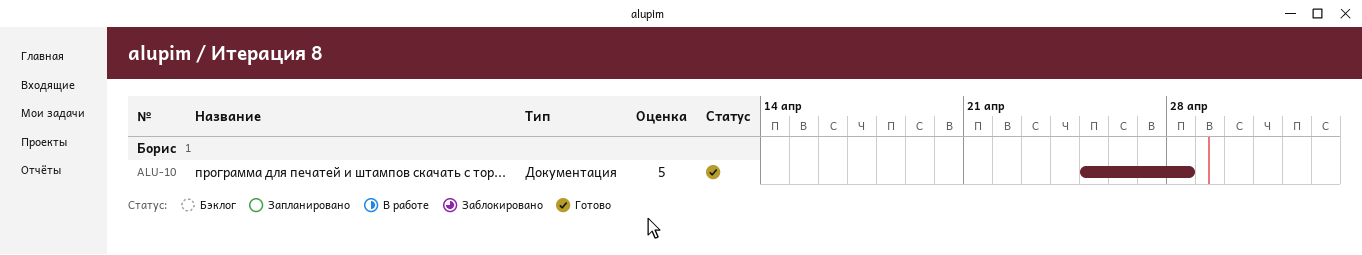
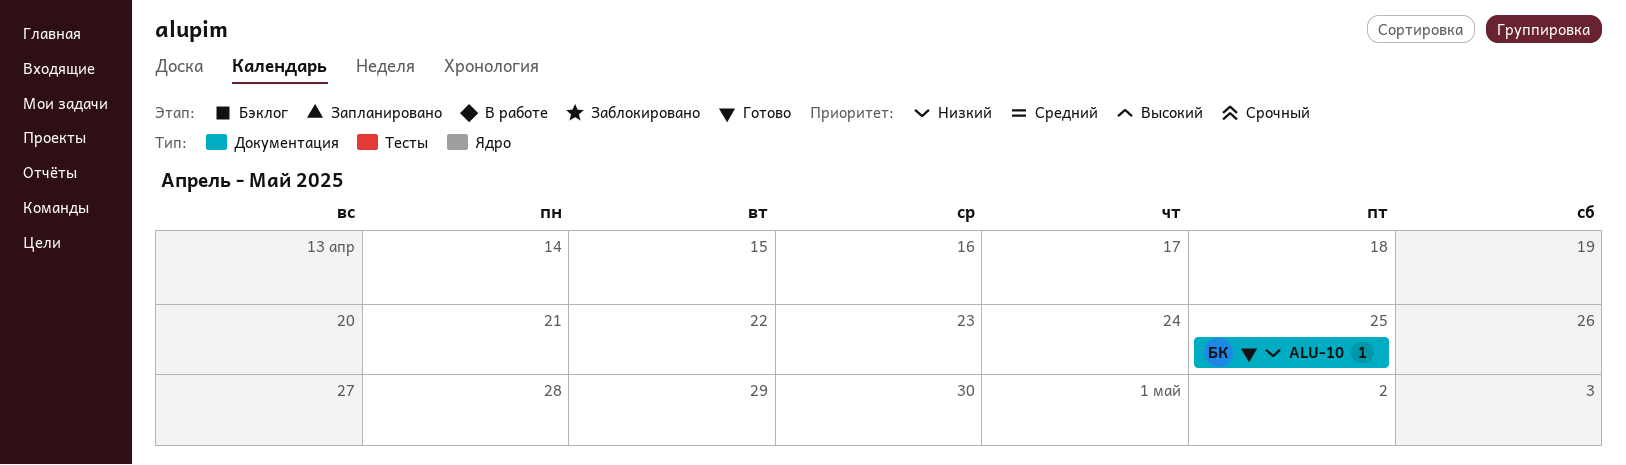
ALU-10, estimate: 5 -> 1
ALU-10, due: Apr 28 -> Apr 25

